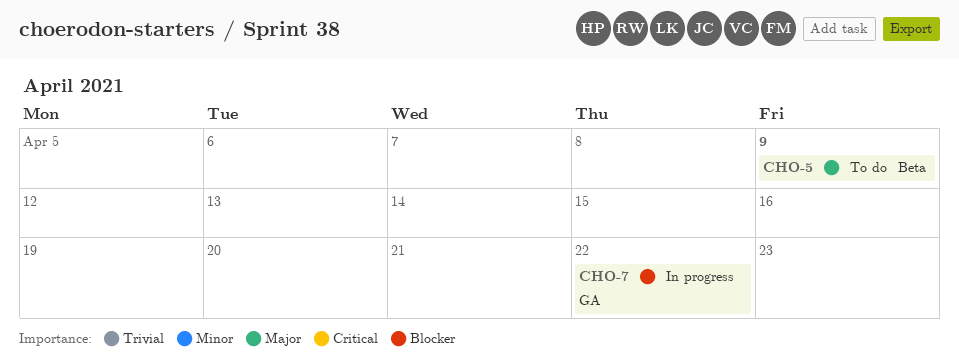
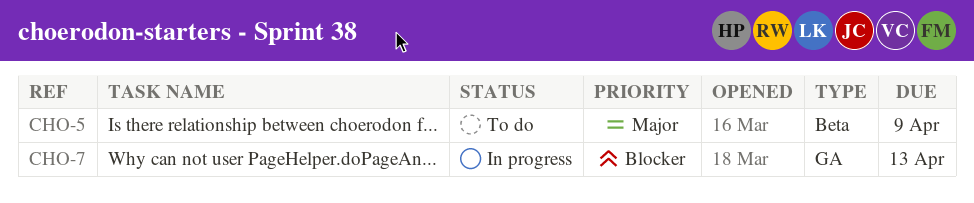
CHO-7, due: Apr 22 -> Apr 13

